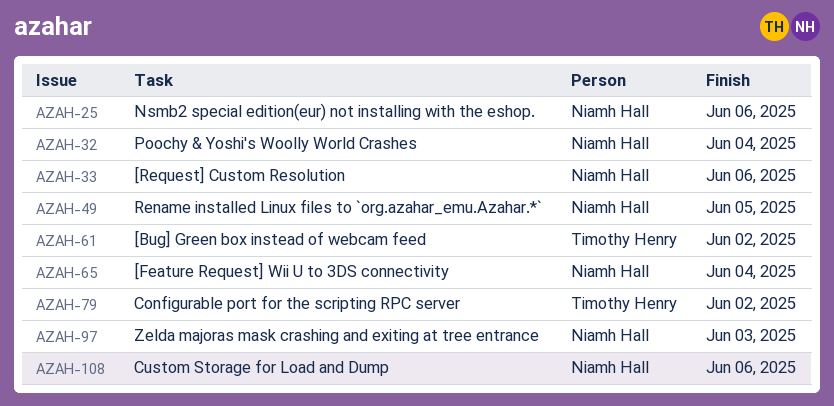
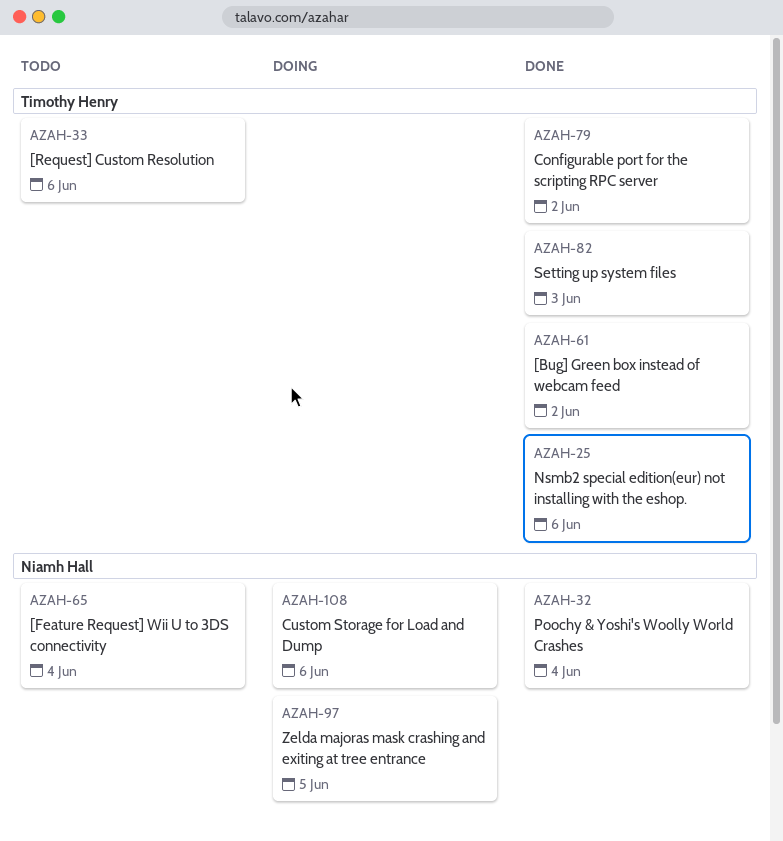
AZAH-25, owner: Niamh Hall -> Timothy Henry
AZAH-33, owner: Niamh Hall -> Timothy Henry
AZAH-49: present -> none
AZAH-82: none -> present
AZAH-97, due: Jun 3 -> Jun 5

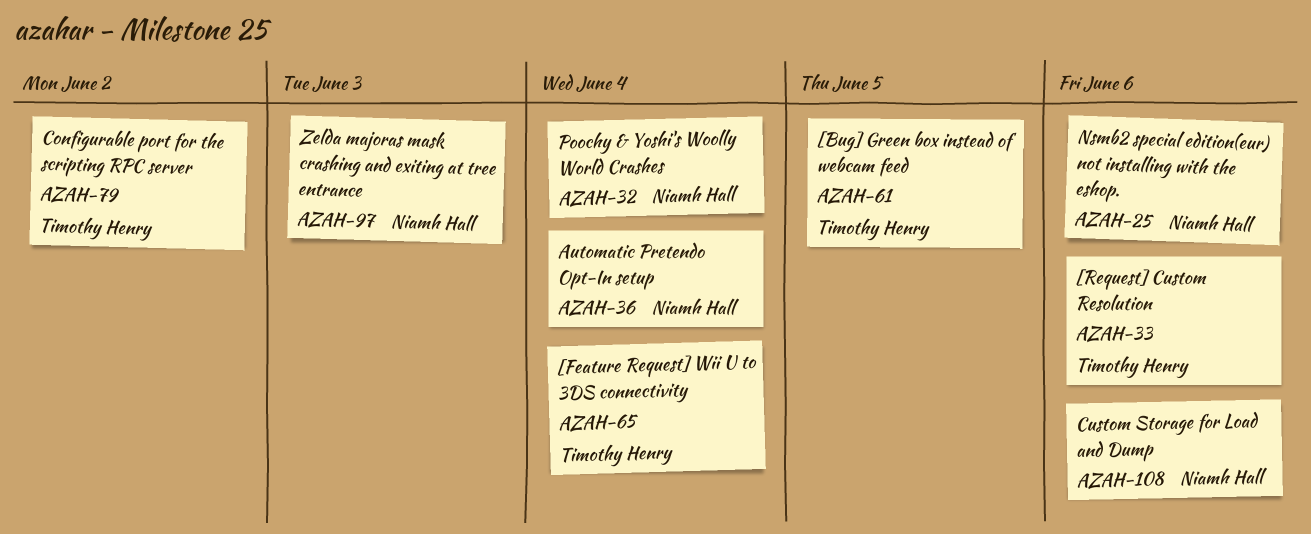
AZAH-25, owner: Timothy Henry -> Niamh Hall
AZAH-36: none -> present
AZAH-61, due: Jun 2 -> Jun 5
AZAH-65, owner: Niamh Hall -> Timothy Henry
AZAH-82: present -> none
AZAH-97, due: Jun 5 -> Jun 3

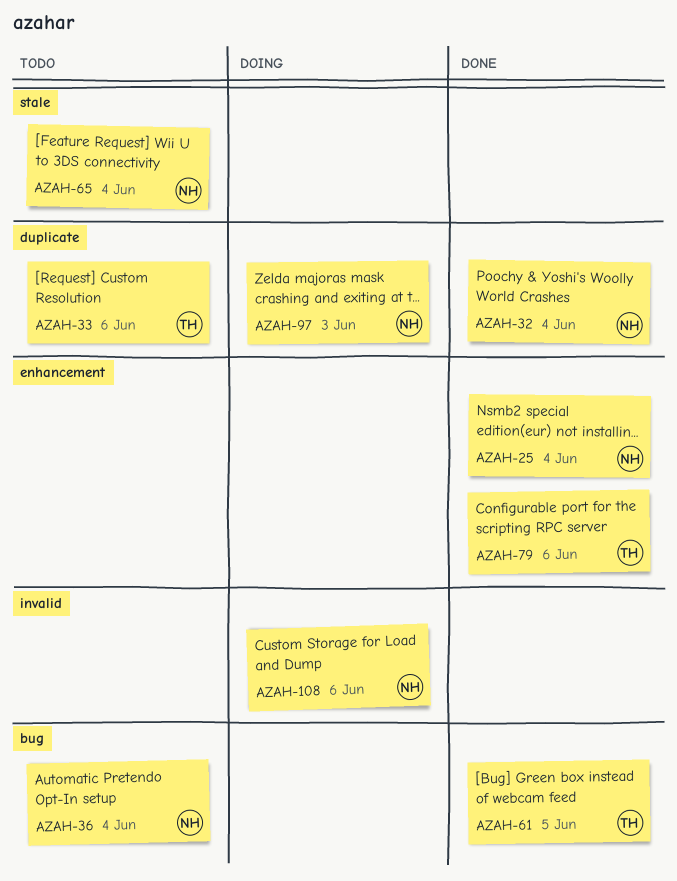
AZAH-25, due: Jun 6 -> Jun 4
AZAH-65, owner: Timothy Henry -> Niamh Hall
AZAH-79, due: Jun 2 -> Jun 6

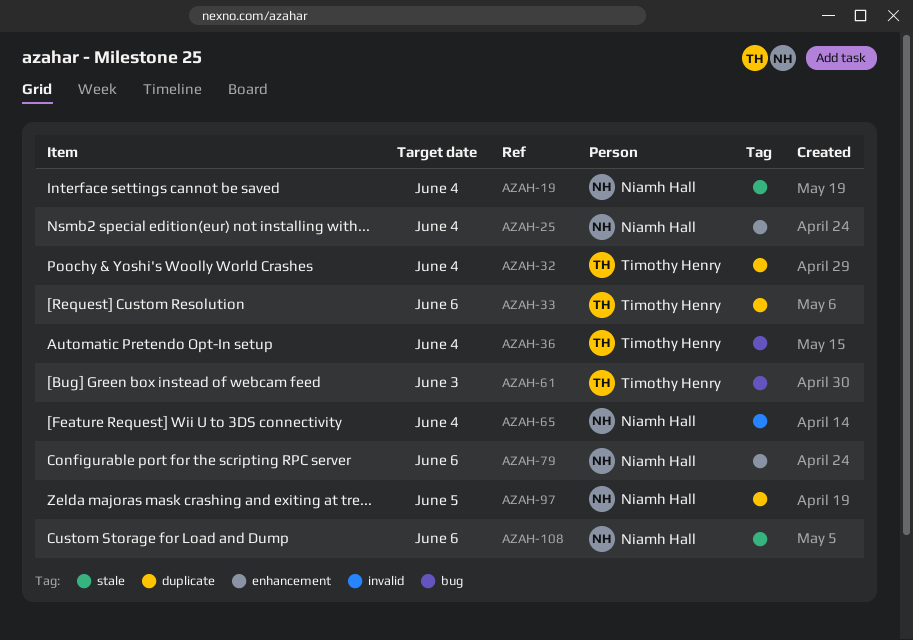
AZAH-19: none -> present
AZAH-32, owner: Niamh Hall -> Timothy Henry
AZAH-36, owner: Niamh Hall -> Timothy Henry
AZAH-61, due: Jun 5 -> Jun 3
AZAH-65, label: stale -> invalid
AZAH-79, owner: Timothy Henry -> Niamh Hall
AZAH-97, due: Jun 3 -> Jun 5
AZAH-108, label: invalid -> stale

